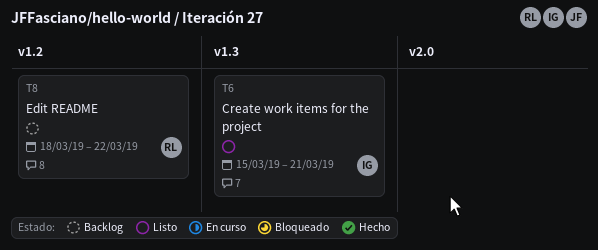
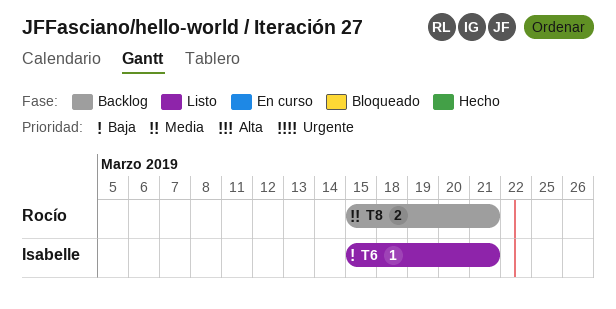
T8, start: Mar 18 -> Mar 15
T8, due: Mar 22 -> Mar 21

